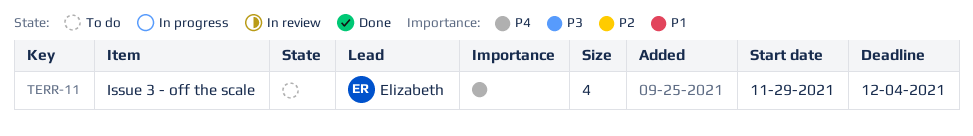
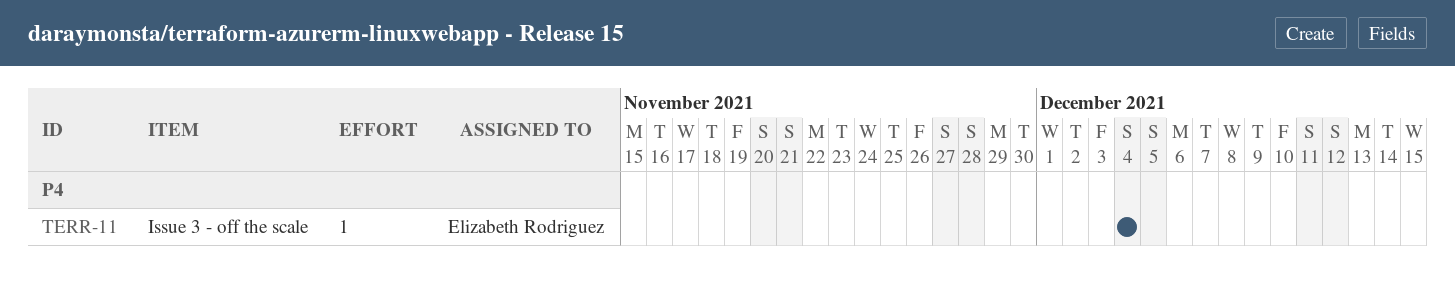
TERR-11, estimate: 4 -> 1
TERR-11, start: Nov 29 -> Dec 4

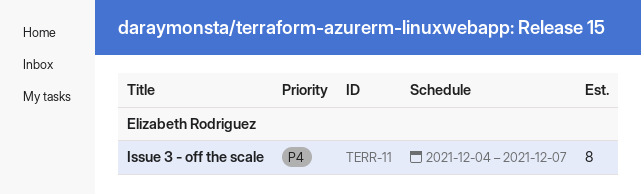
TERR-11, estimate: 1 -> 8
TERR-11, due: Dec 4 -> Dec 7

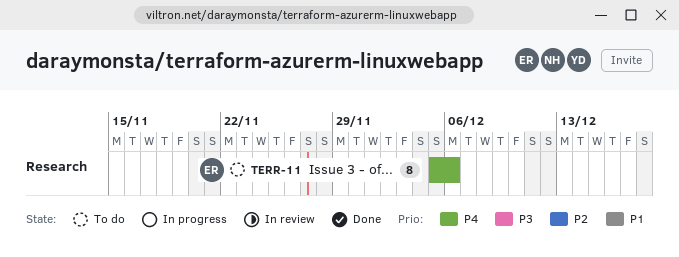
TERR-11, start: Dec 4 -> Dec 5
TERR-11, due: Dec 7 -> Dec 6

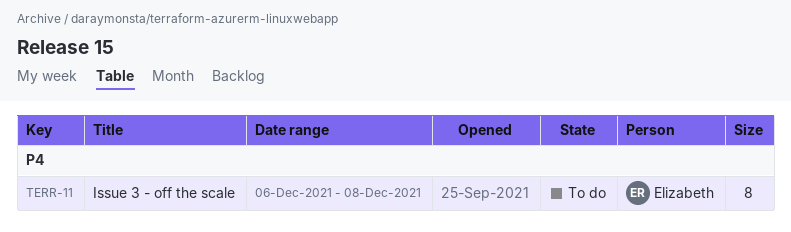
TERR-11, start: Dec 5 -> Dec 6
TERR-11, due: Dec 6 -> Dec 8

